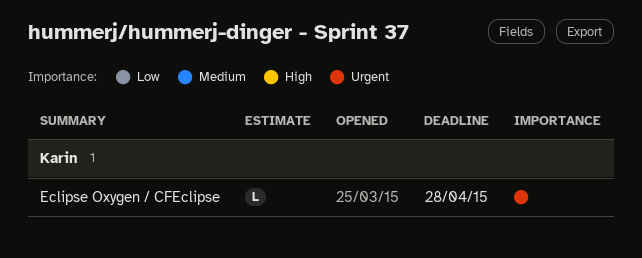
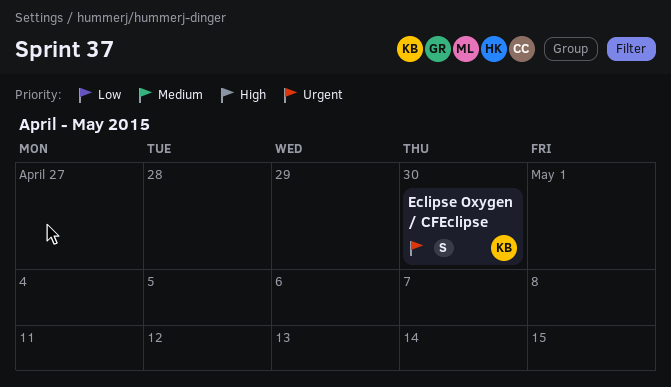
Eclipse Oxygen / CFEclipse, estimate: L -> S
Eclipse Oxygen / CFEclipse, due: Apr 28 -> Apr 30

